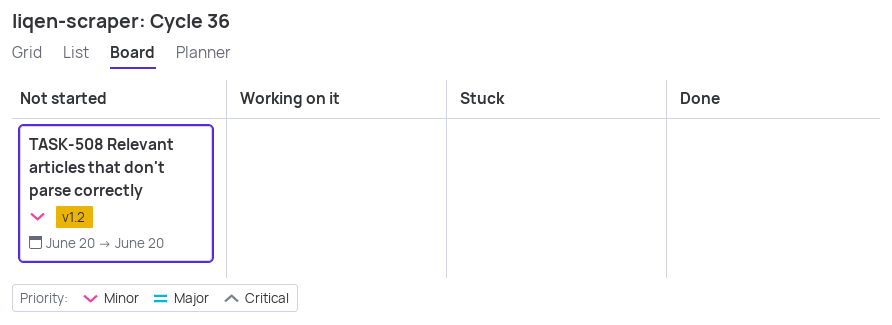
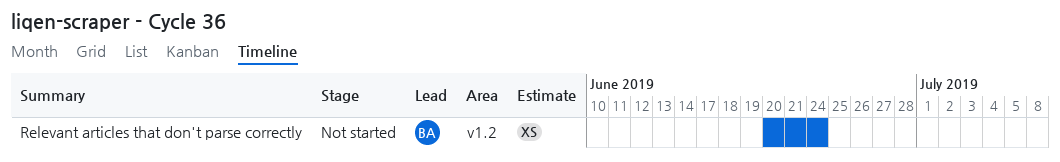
Relevant articles that don't parse correctly, due: Jun 20 -> Jun 24

